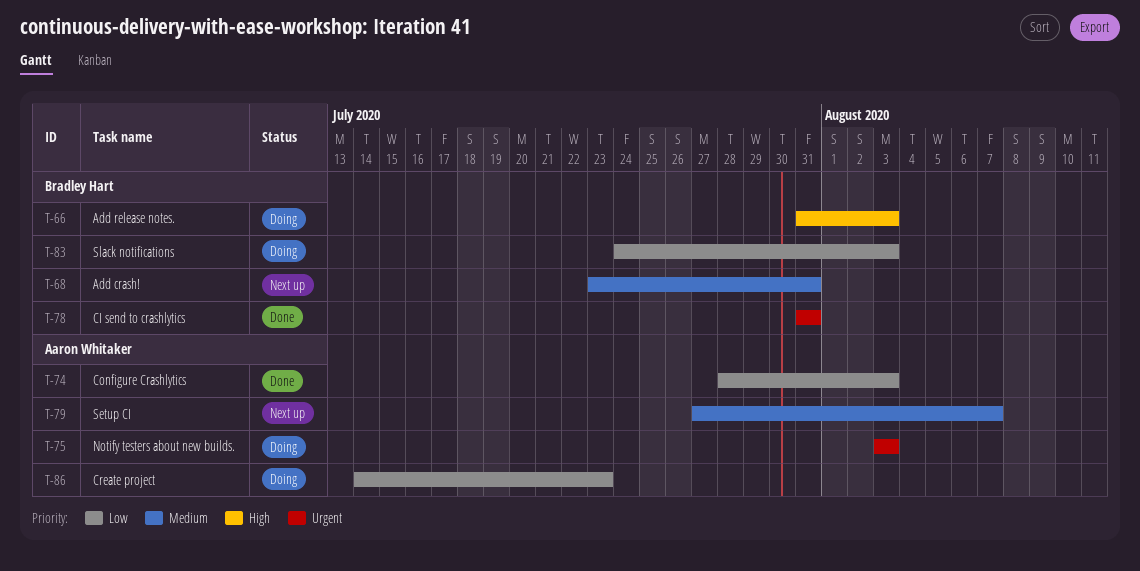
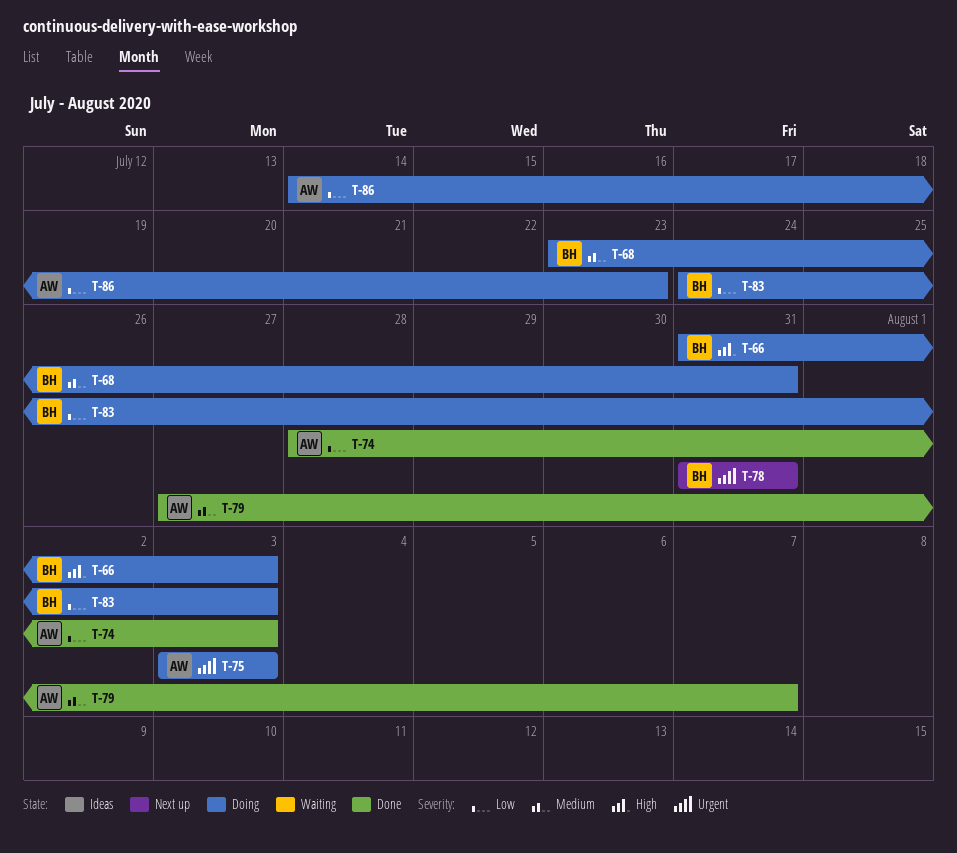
T-68, status: Next up -> Doing
T-78, status: Done -> Next up
T-79, status: Next up -> Done

